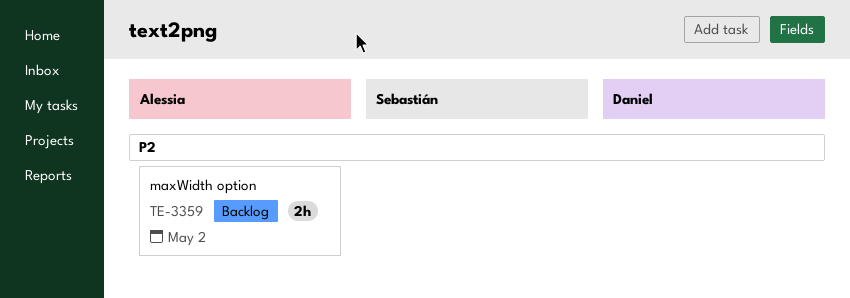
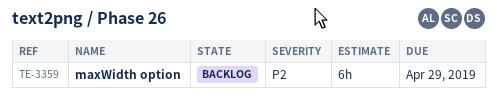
TE-3359, estimate: 2h -> 6h
TE-3359, due: May 2 -> Apr 29

